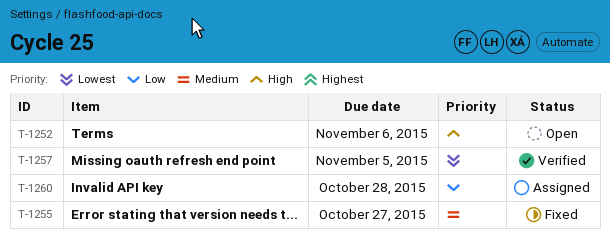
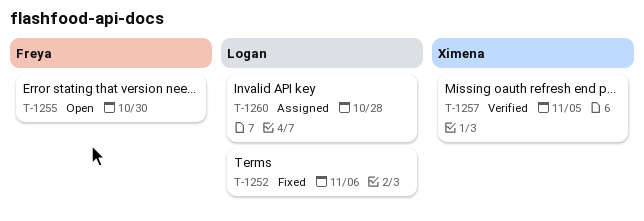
T-1252, status: Open -> Fixed
T-1255, status: Fixed -> Open
T-1255, due: Oct 27 -> Oct 30

